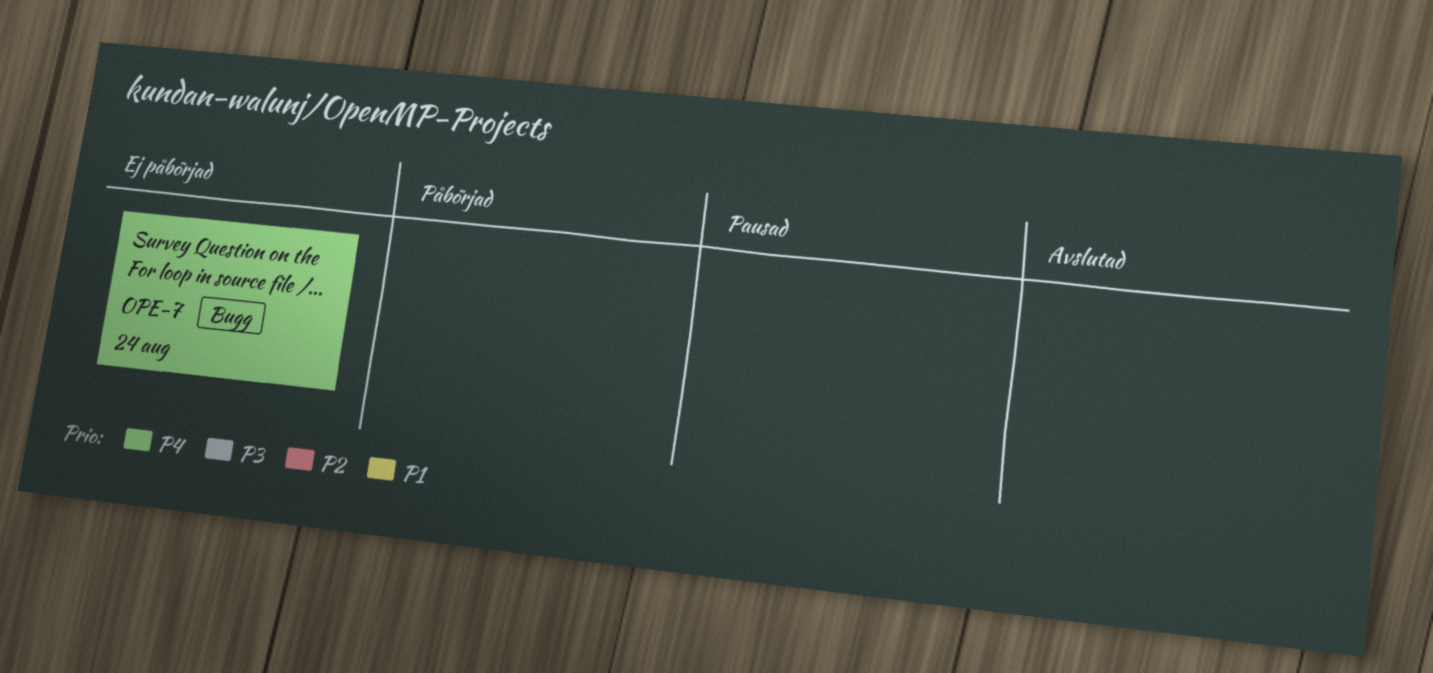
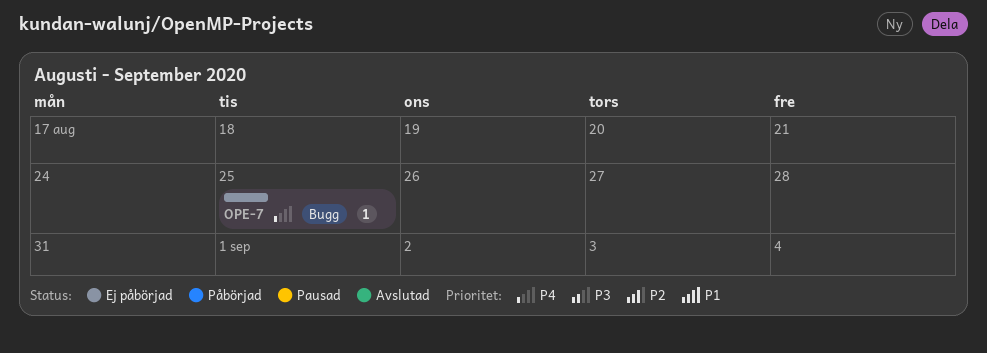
OPE-7, due: Aug 24 -> Aug 25

